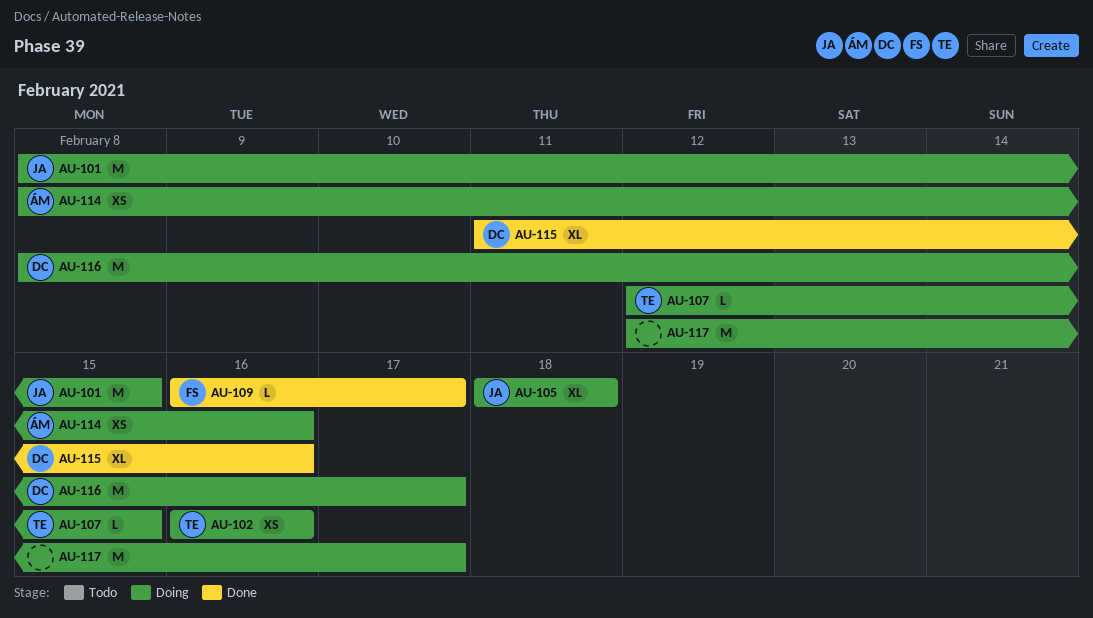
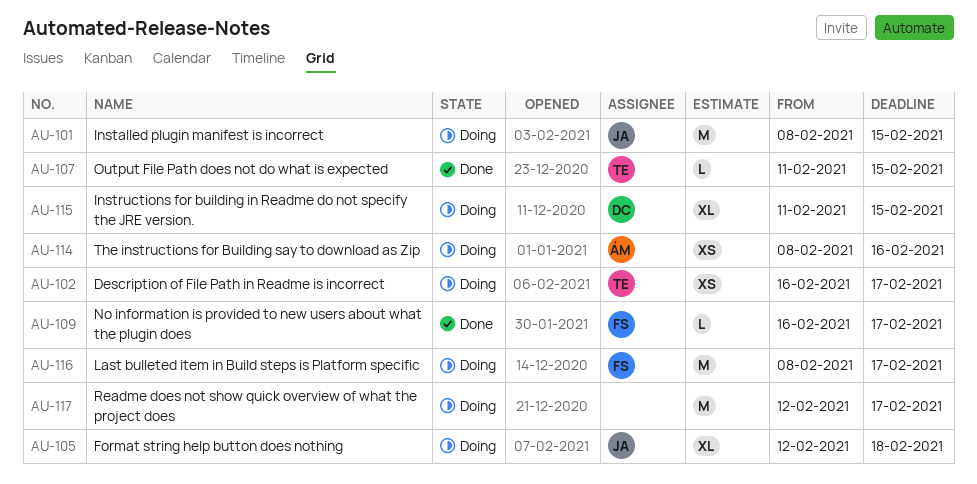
AU-102, due: Feb 16 -> Feb 17
AU-105, start: Feb 18 -> Feb 12
AU-107, status: Doing -> Done
AU-107, start: Feb 12 -> Feb 11
AU-115, status: Done -> Doing
AU-115, due: Feb 16 -> Feb 15
AU-116, owner: DC -> FS

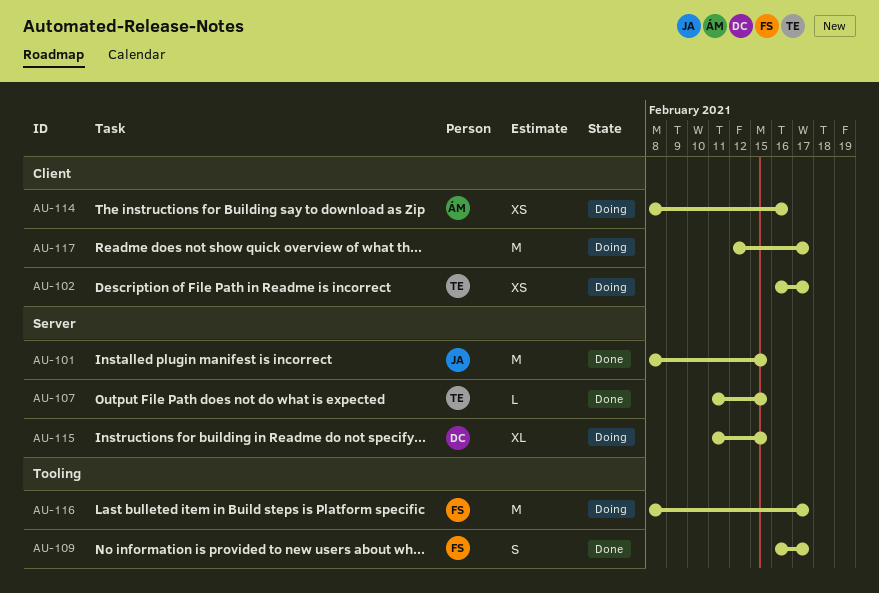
AU-101, status: Doing -> Done
AU-105: present -> none
AU-109, estimate: L -> S

